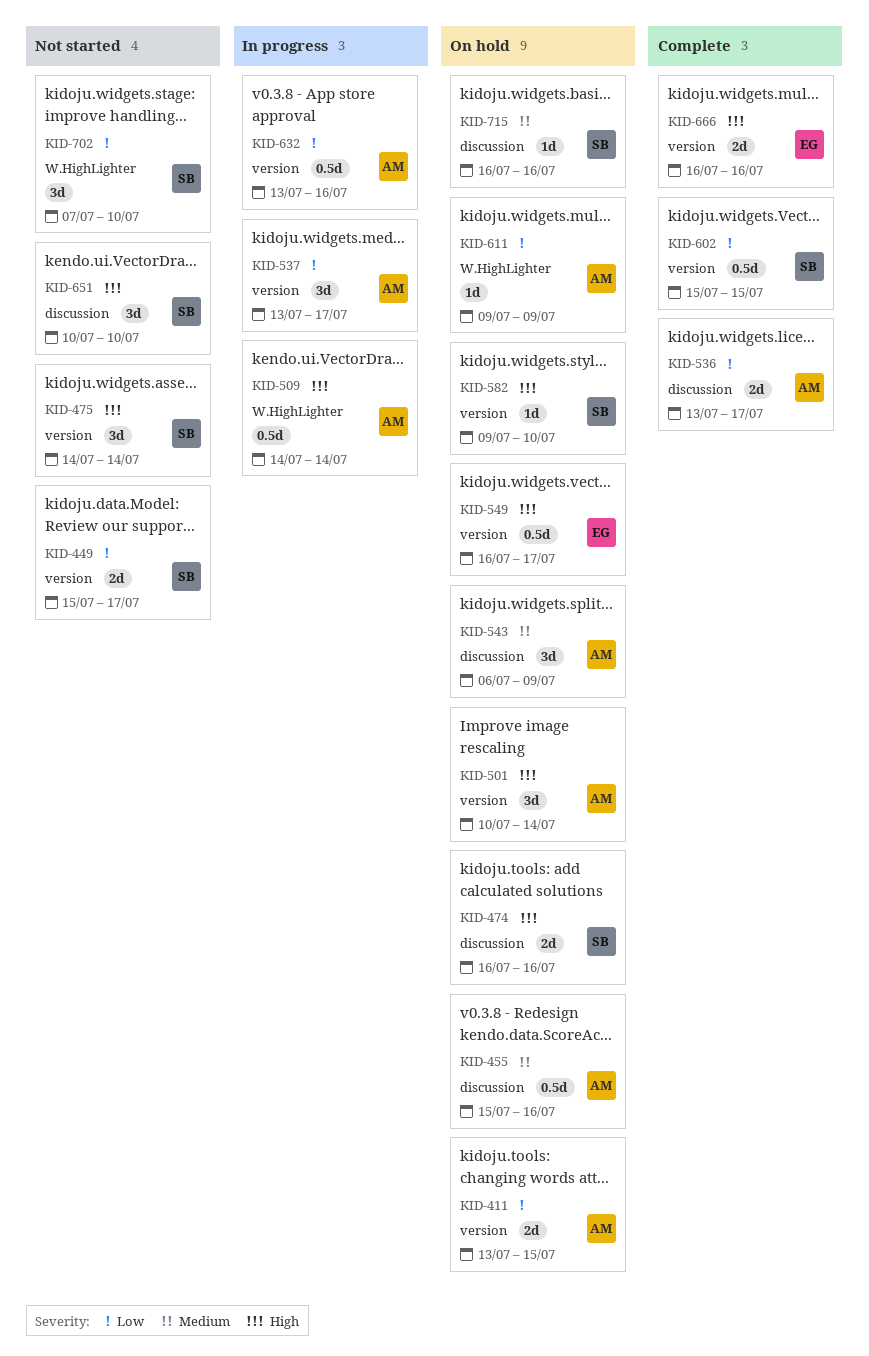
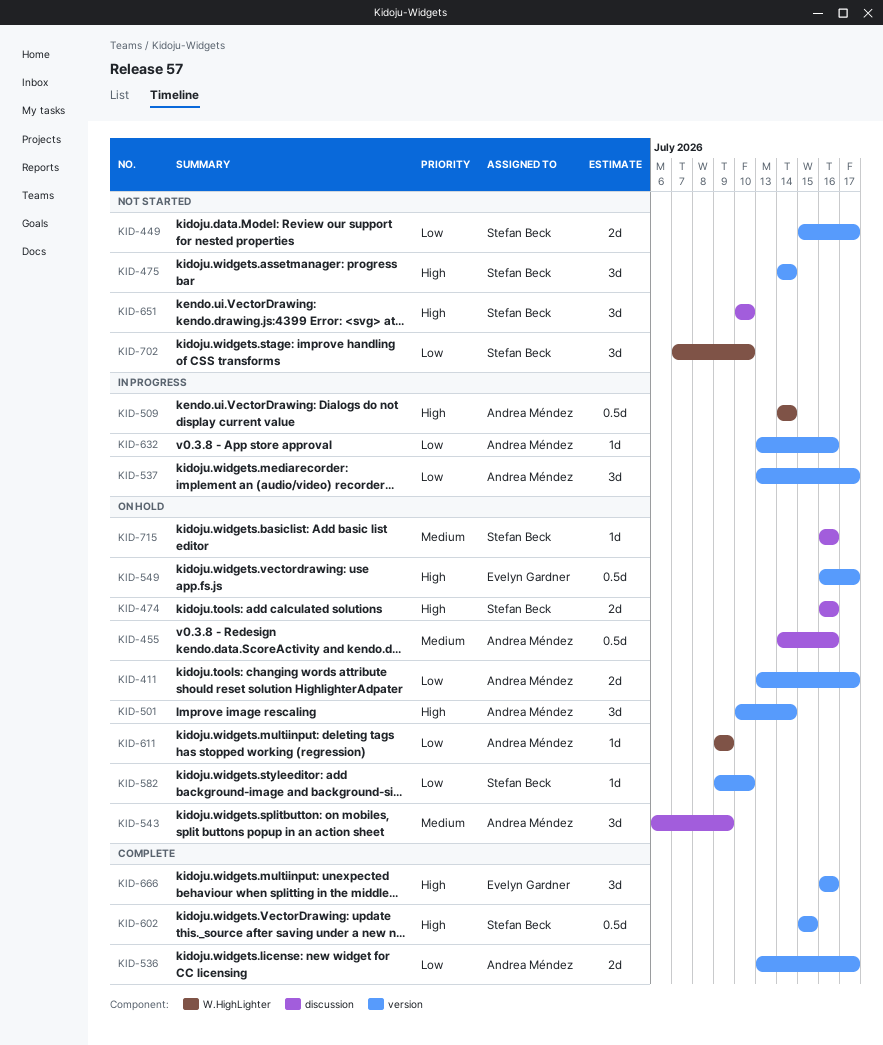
KID-411, due: Jul 15 -> Jul 17
KID-455, start: Jul 15 -> Jul 14
KID-536, label: discussion -> version
KID-582, priority: High -> Low
KID-602, priority: Low -> High
KID-632, estimate: 0.5d -> 1d
KID-666, estimate: 2d -> 3d

